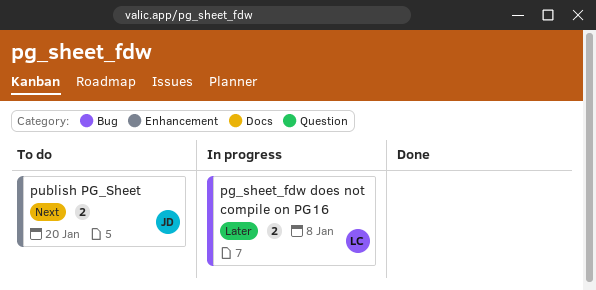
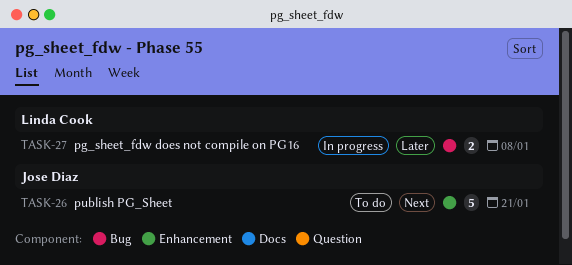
publish PG_Sheet, estimate: 2 -> 5
publish PG_Sheet, due: Jan 20 -> Jan 21

